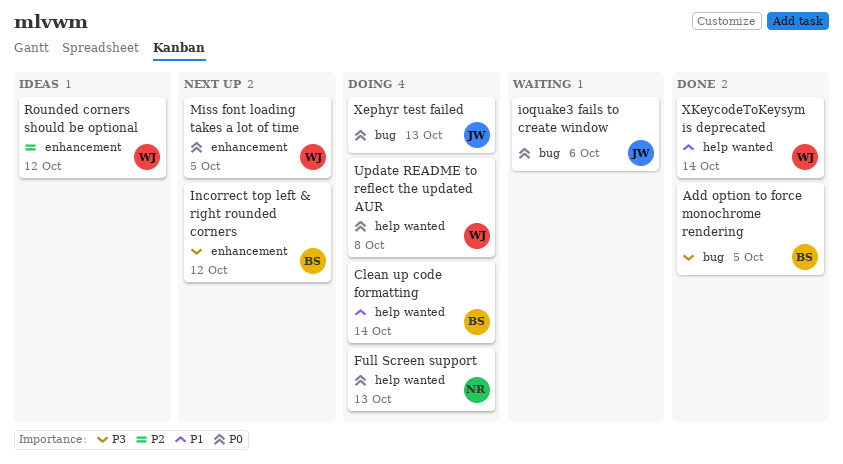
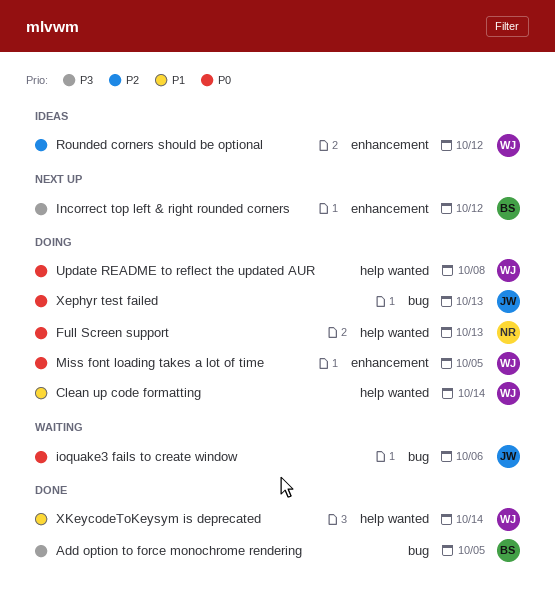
Clean up code formatting, owner: BS -> WJ
Miss font loading takes a lot of time, status: Next up -> Doing

